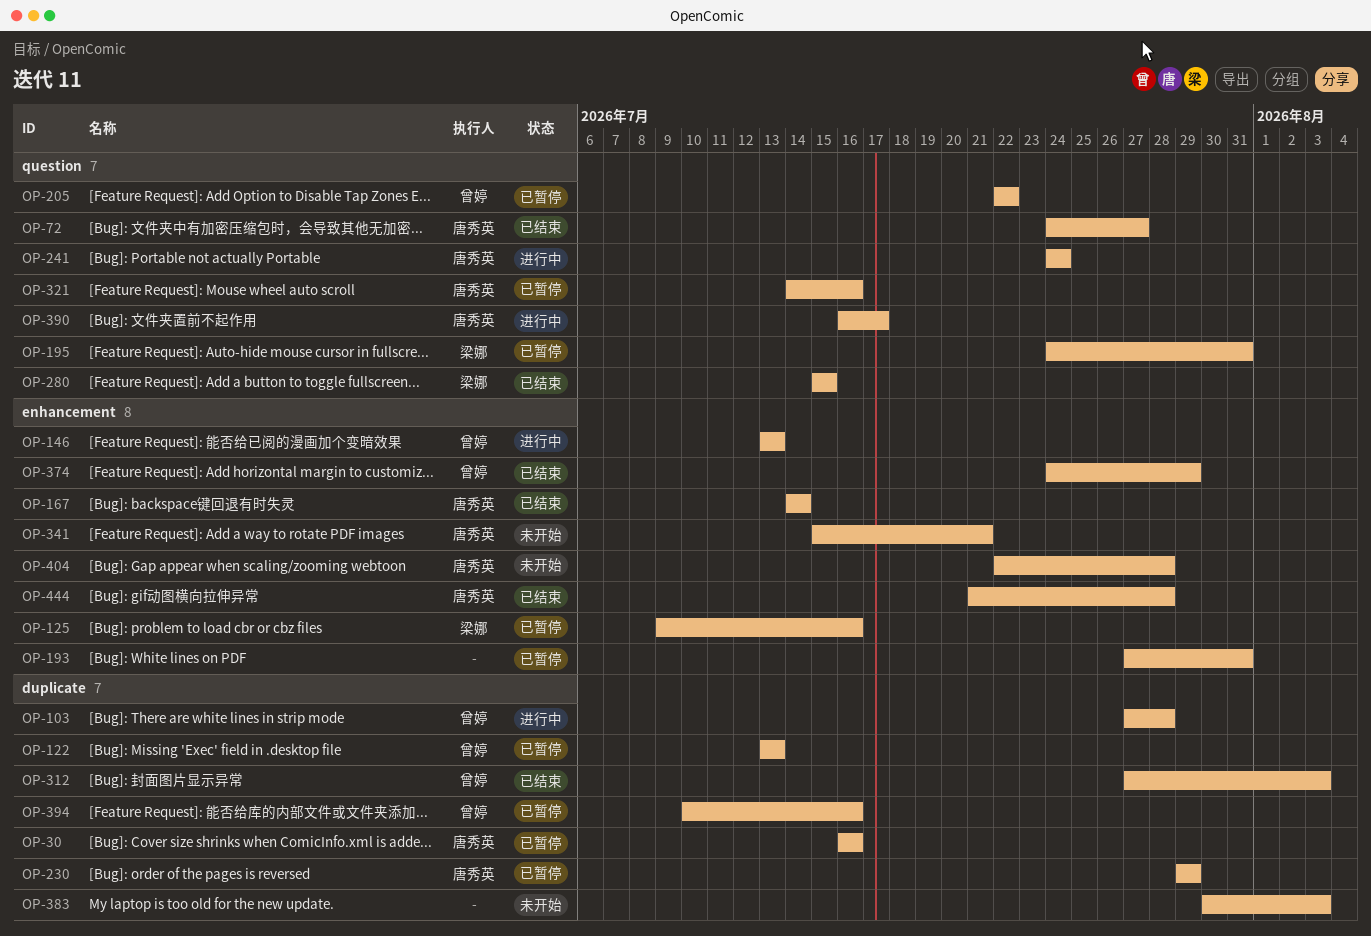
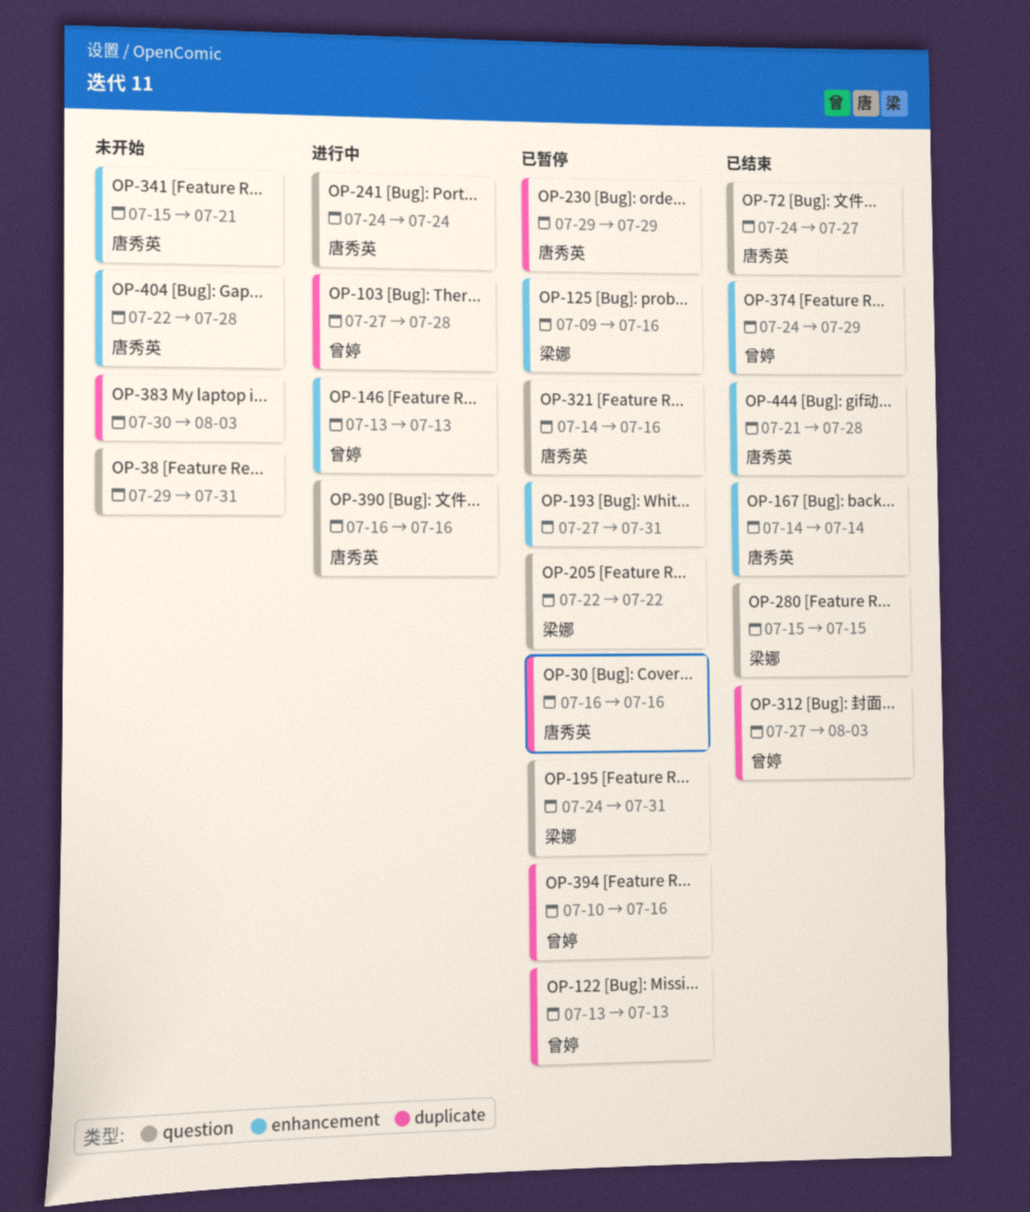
OP-38: none -> present
OP-205, owner: 曾婷 -> 梁娜
OP-390, due: Jul 17 -> Jul 16

